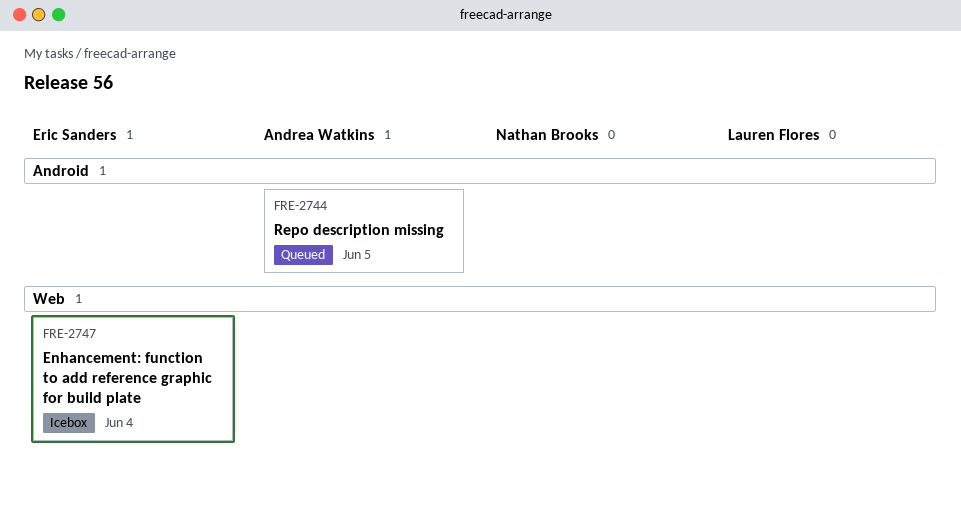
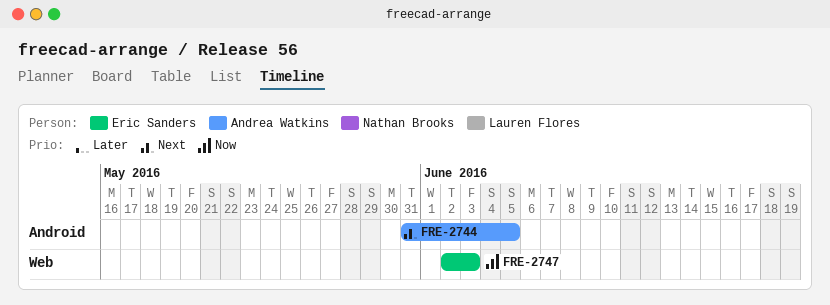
FRE-2747, due: Jun 4 -> Jun 3

